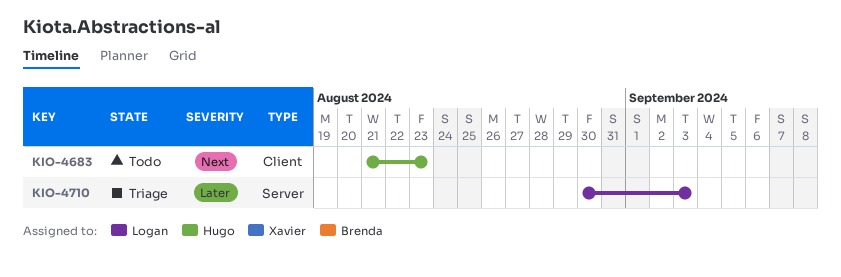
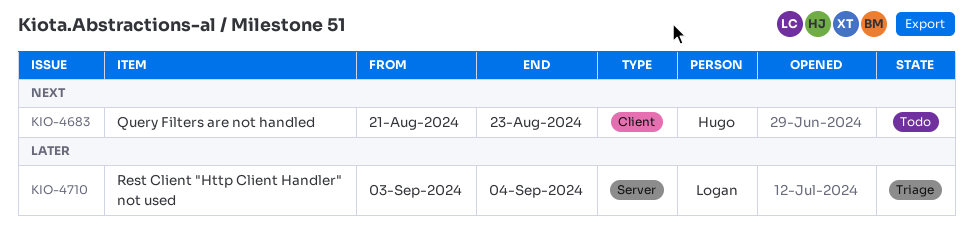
KIO-4710, start: Aug 30 -> Sep 3
KIO-4710, due: Sep 3 -> Sep 4

